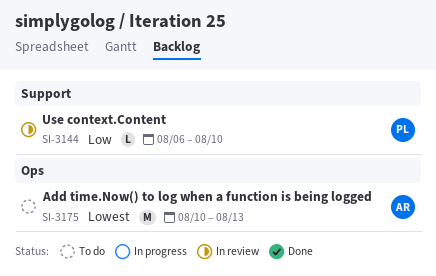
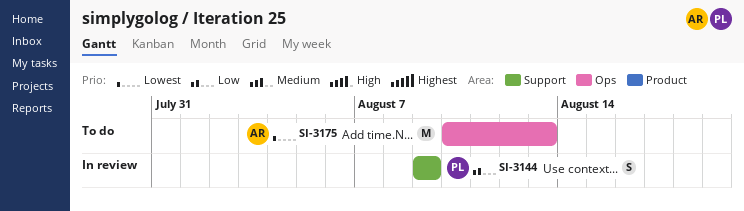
SI-3144, estimate: L -> S
SI-3144, start: Aug 6 -> Aug 9
SI-3144, due: Aug 10 -> Aug 9

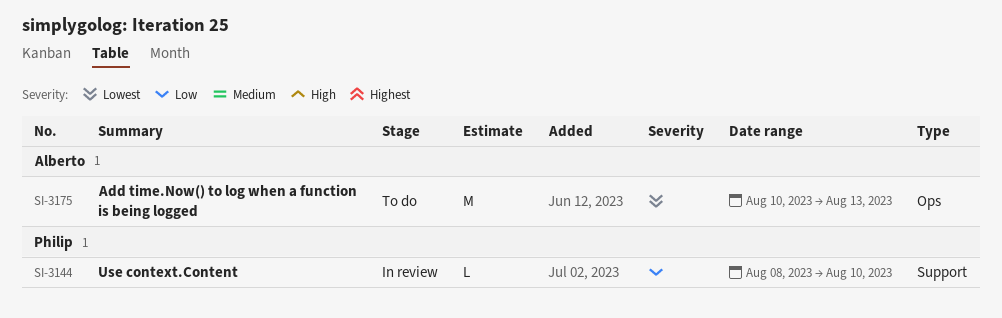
SI-3144, estimate: S -> L
SI-3144, start: Aug 9 -> Aug 8
SI-3144, due: Aug 9 -> Aug 10

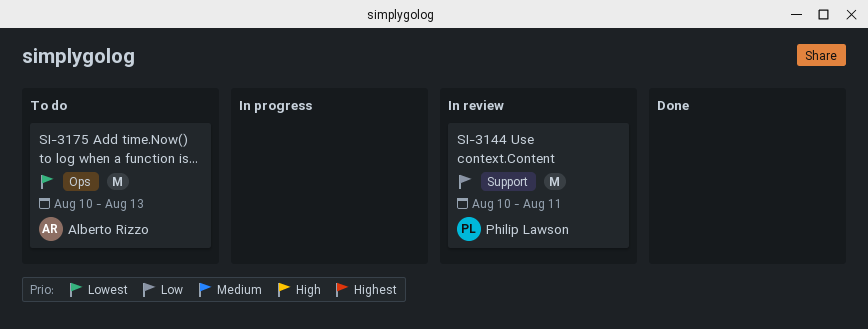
SI-3144, estimate: L -> M
SI-3144, start: Aug 8 -> Aug 10
SI-3144, due: Aug 10 -> Aug 11

